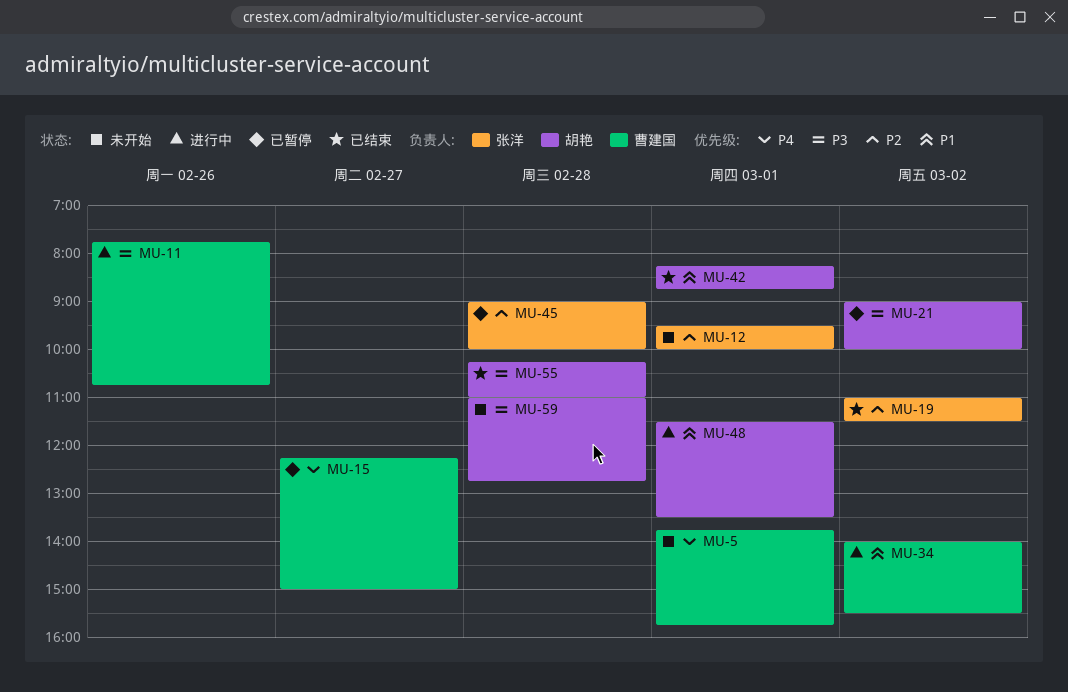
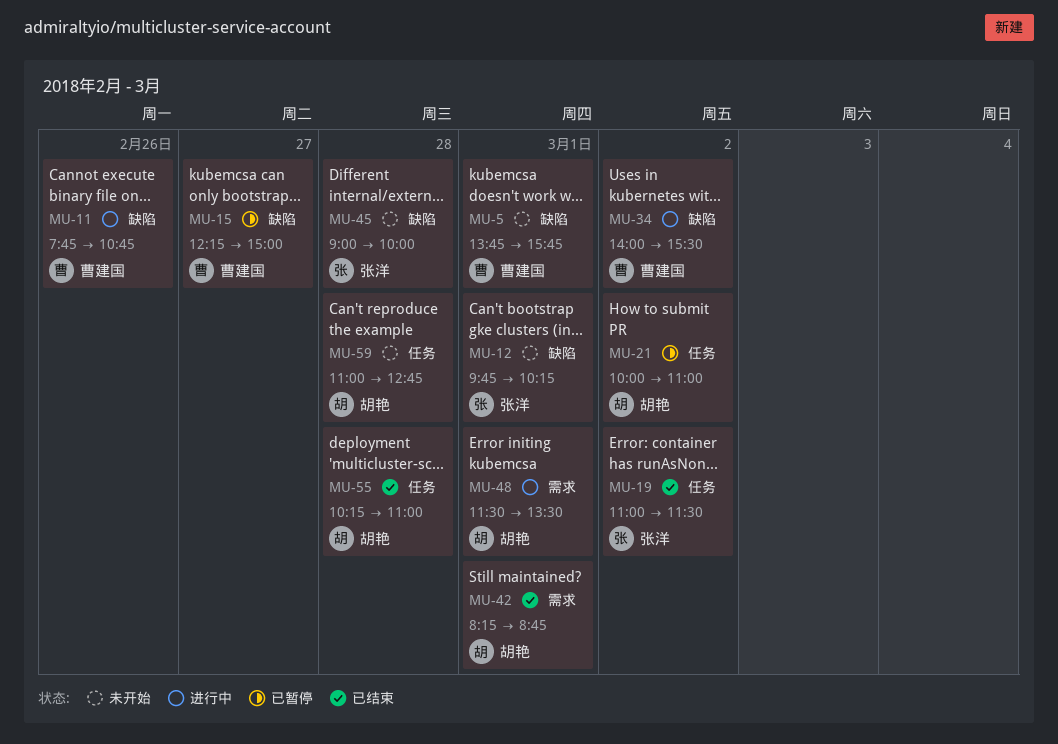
MU-12, begins: 09:30 -> 09:45
MU-12, ends: 10:00 -> 10:15
MU-21, begins: 09:00 -> 10:00
MU-21, ends: 10:00 -> 11:00
MU-45, status: 已暂停 -> 未开始

